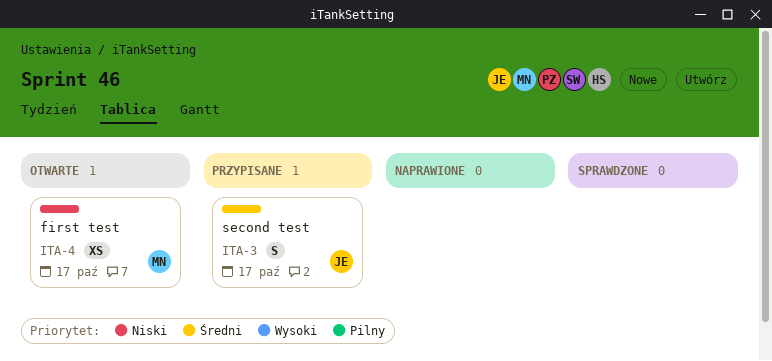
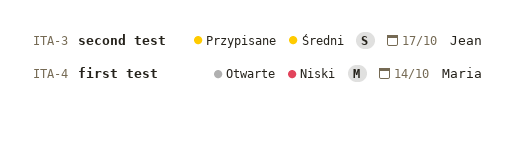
ITA-4, estimate: XS -> M
ITA-4, due: Oct 17 -> Oct 14

